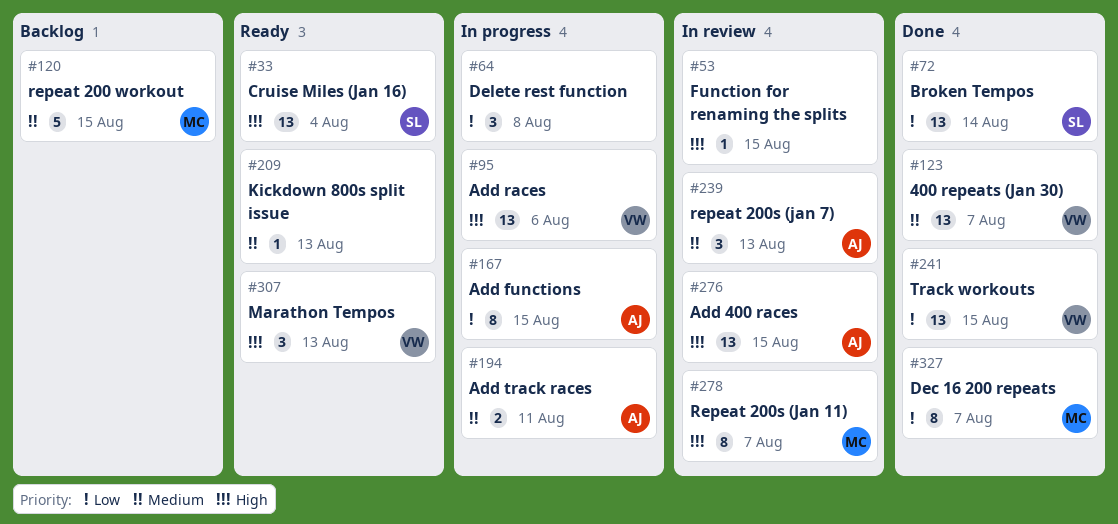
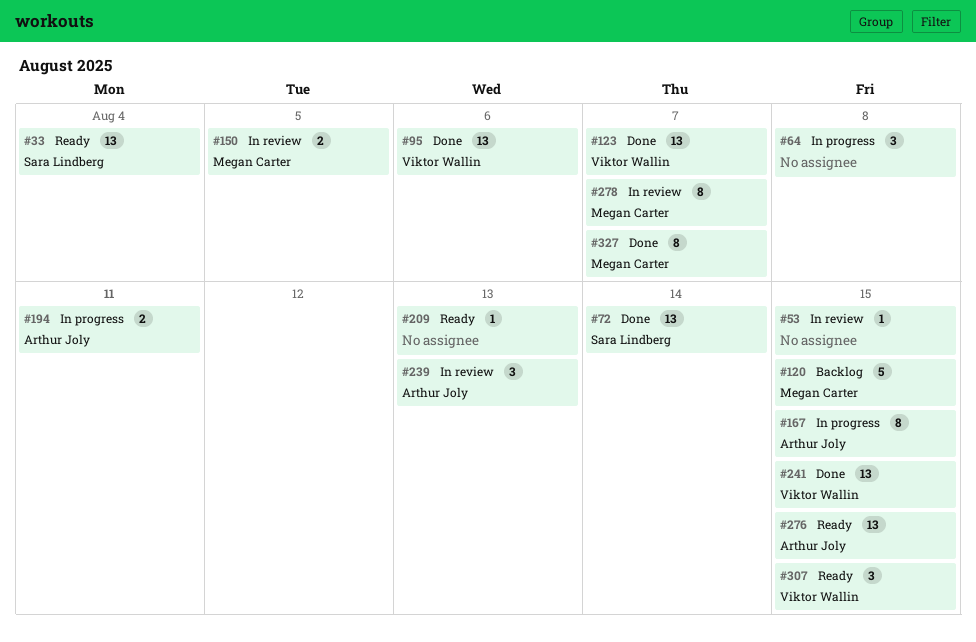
#95, status: In progress -> Done
#150: none -> present
#276, status: In review -> Ready
#307, due: Aug 13 -> Aug 15

